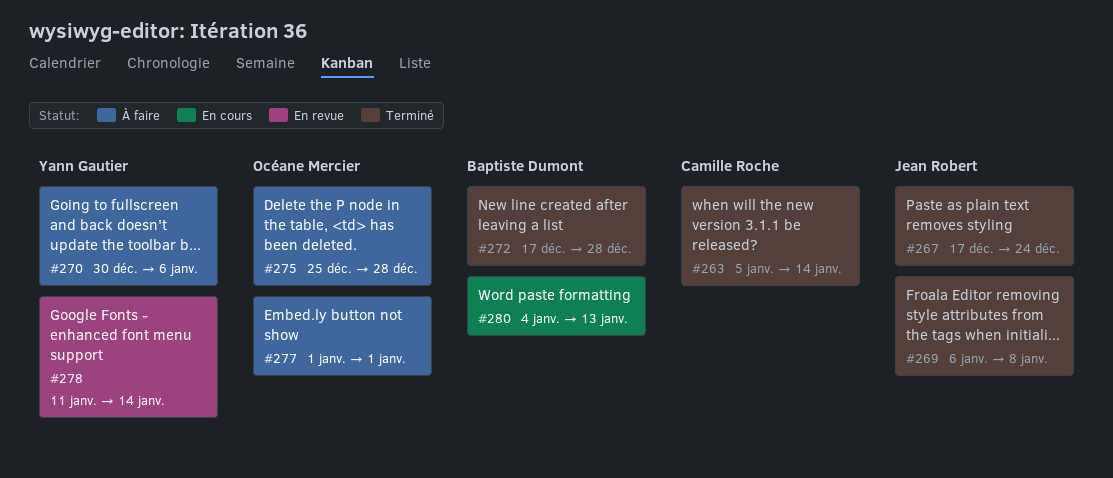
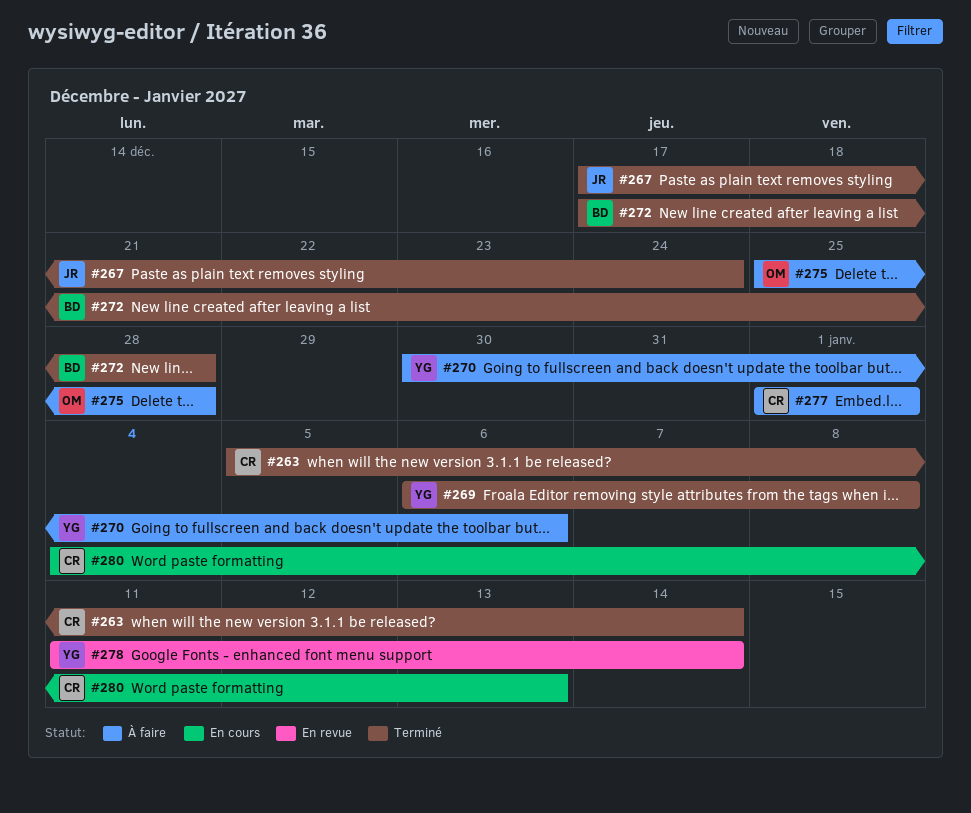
#269, owner: Jean Robert -> Yann Gautier
#277, owner: Océane Mercier -> Camille Roche
#280, owner: Baptiste Dumont -> Camille Roche

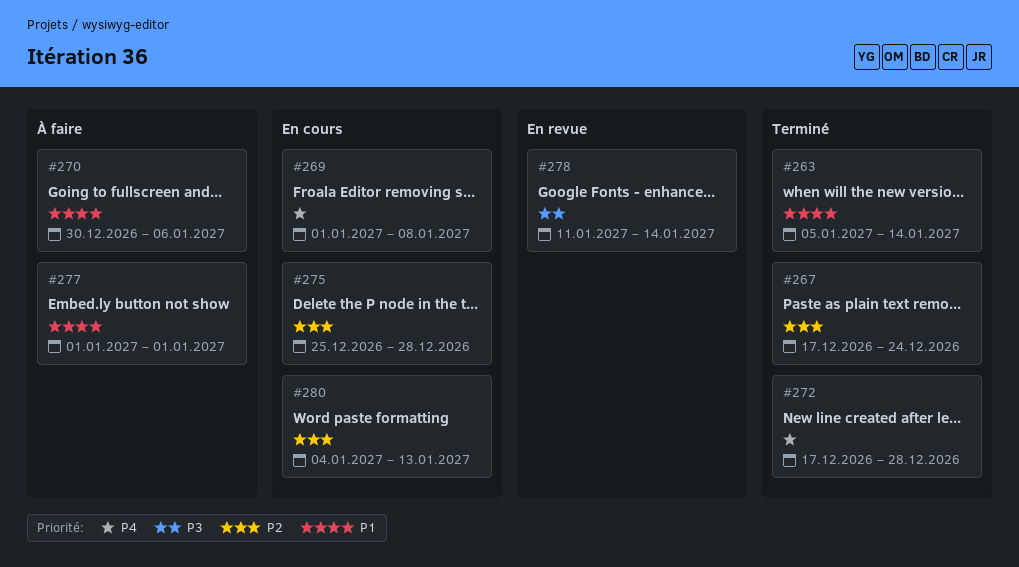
#269, status: Terminé -> En cours
#269, start: Jan 6 -> Jan 1
#275, status: À faire -> En cours

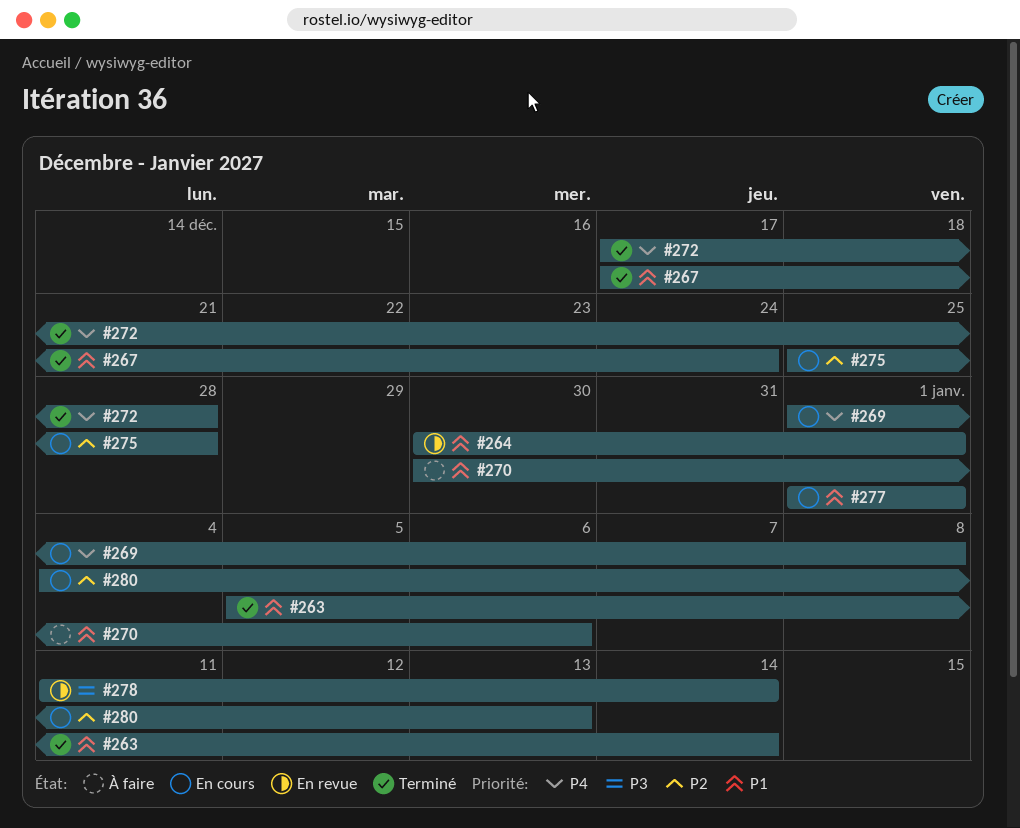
#264: none -> present
#267, priority: P2 -> P1
#277, status: À faire -> En cours

